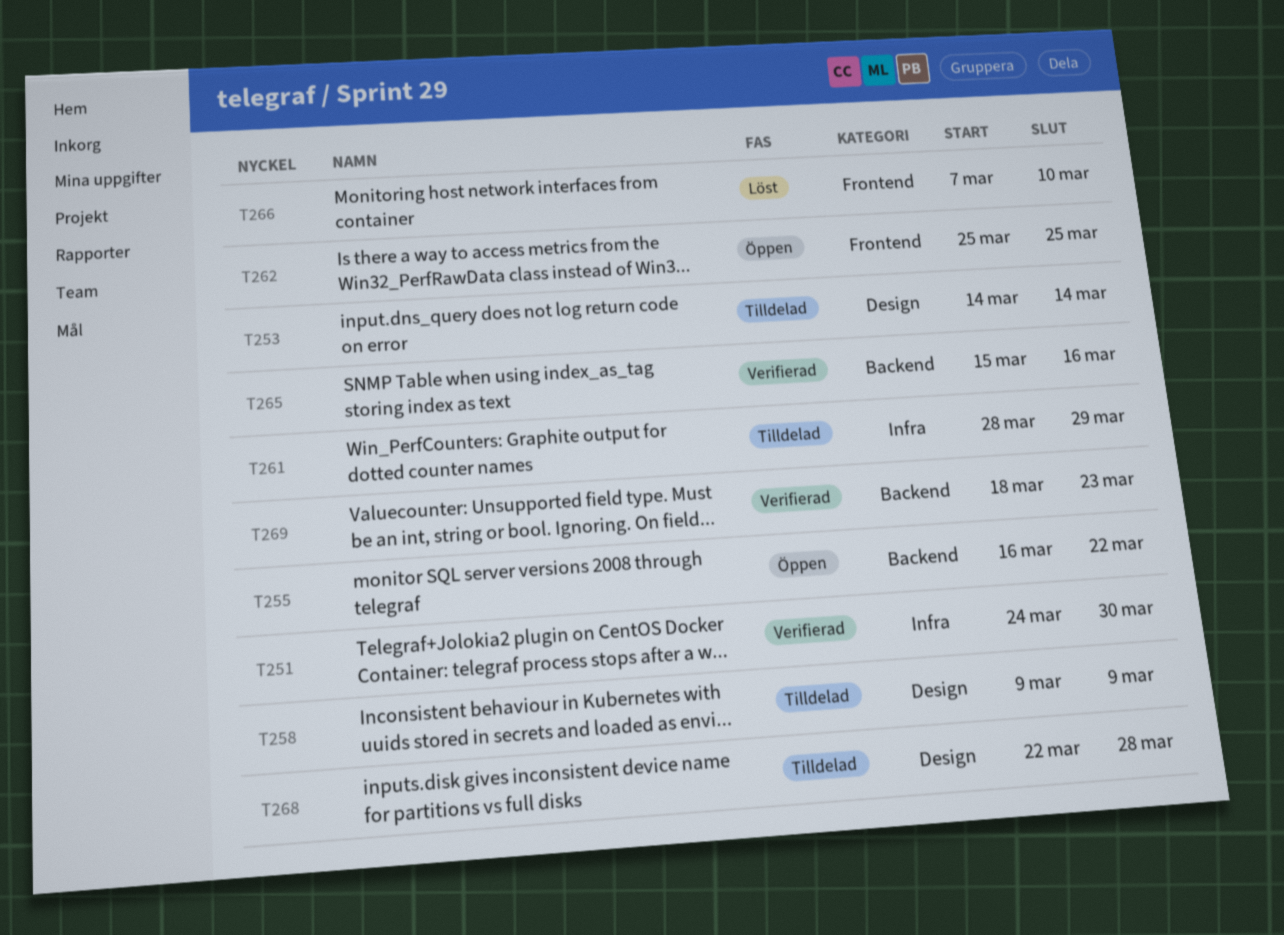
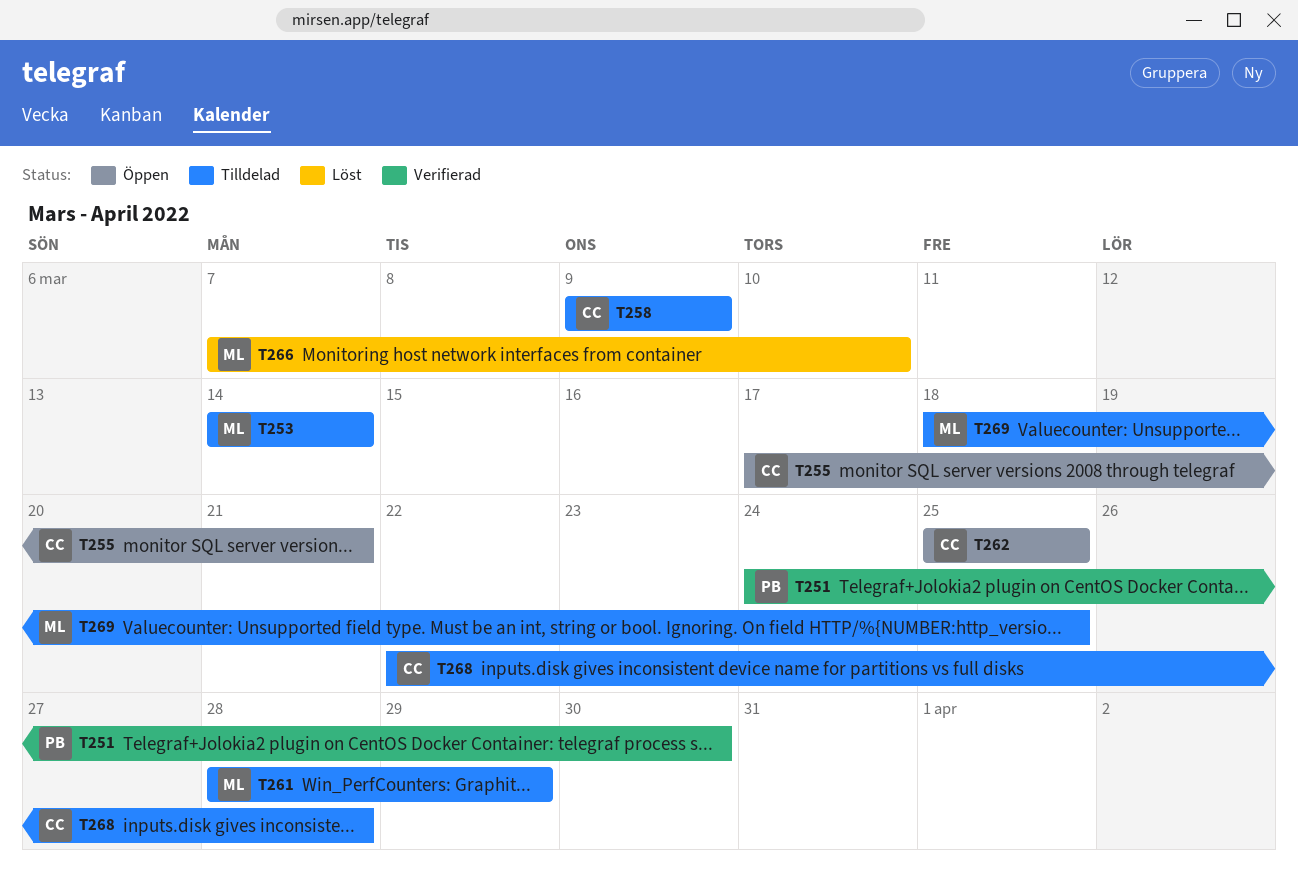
T255, start: Mar 16 -> Mar 17
T255, due: Mar 22 -> Mar 21
T265: present -> none
T269, status: Verifierad -> Tilldelad
T269, due: Mar 23 -> Mar 25

